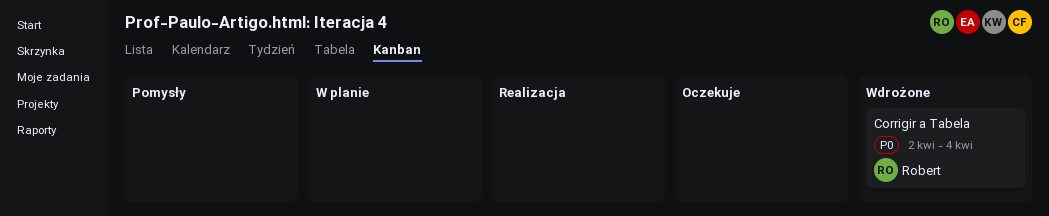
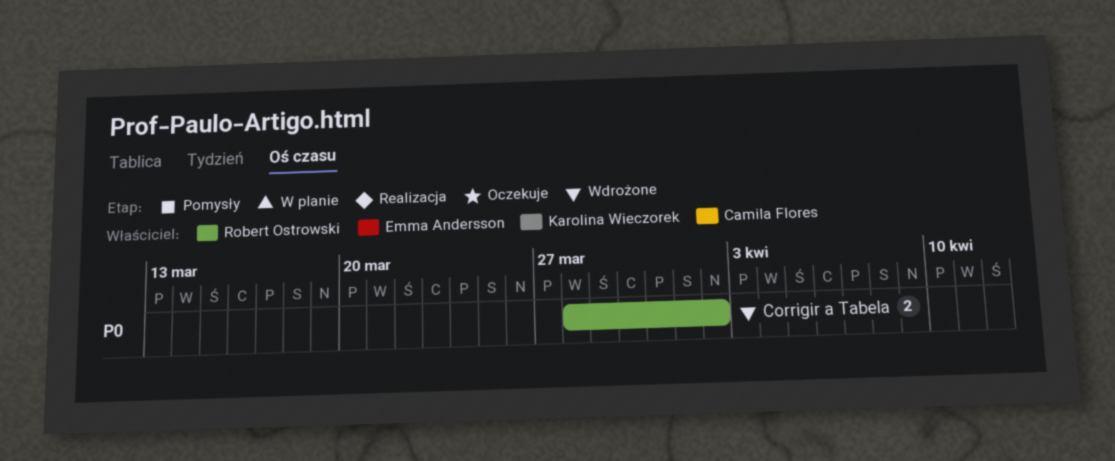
Corrigir a Tabela, start: Apr 2 -> Mar 28
Corrigir a Tabela, due: Apr 4 -> Apr 2

